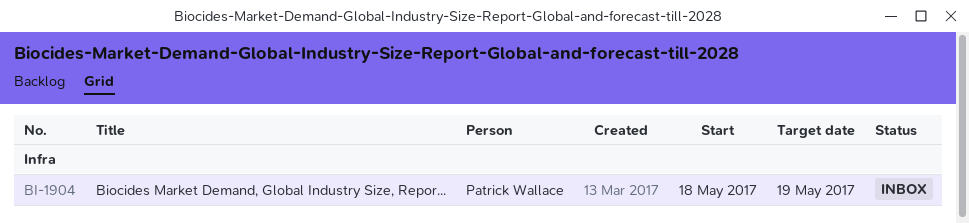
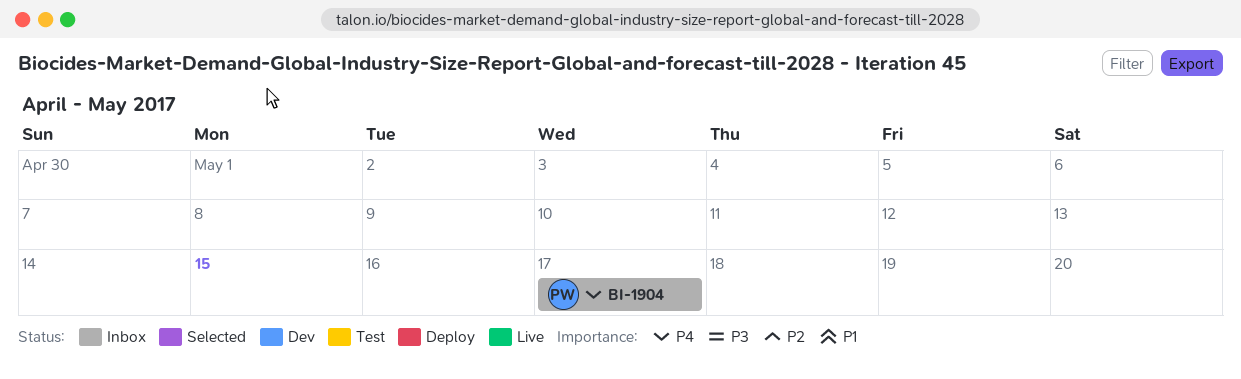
BI-1904, start: May 18 -> May 17
BI-1904, due: May 19 -> May 17

